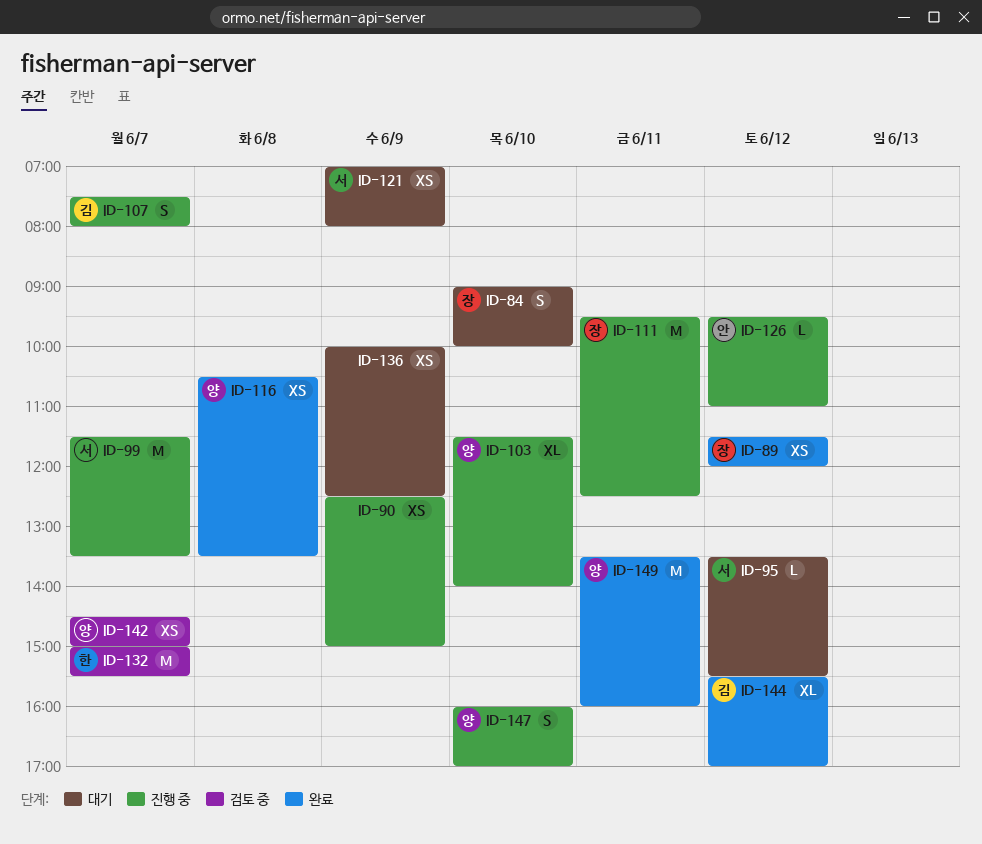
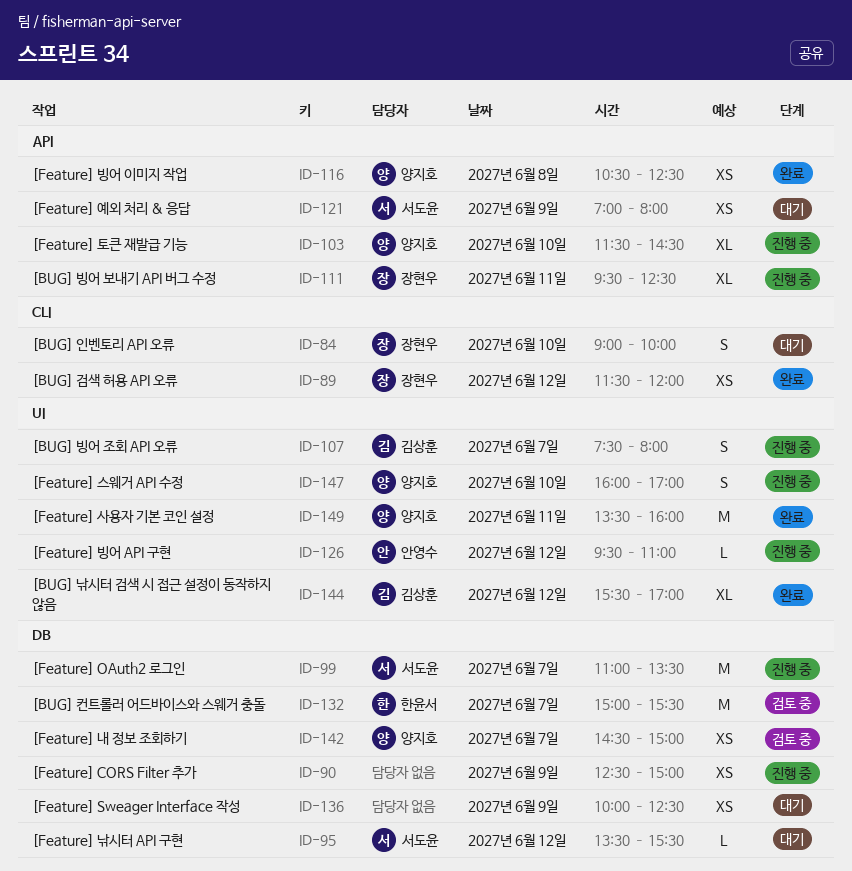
ID-99, begins: 11:30 -> 11:00
ID-103, ends: 14:00 -> 14:30
ID-111, estimate: M -> XL
ID-116, ends: 13:30 -> 12:30

